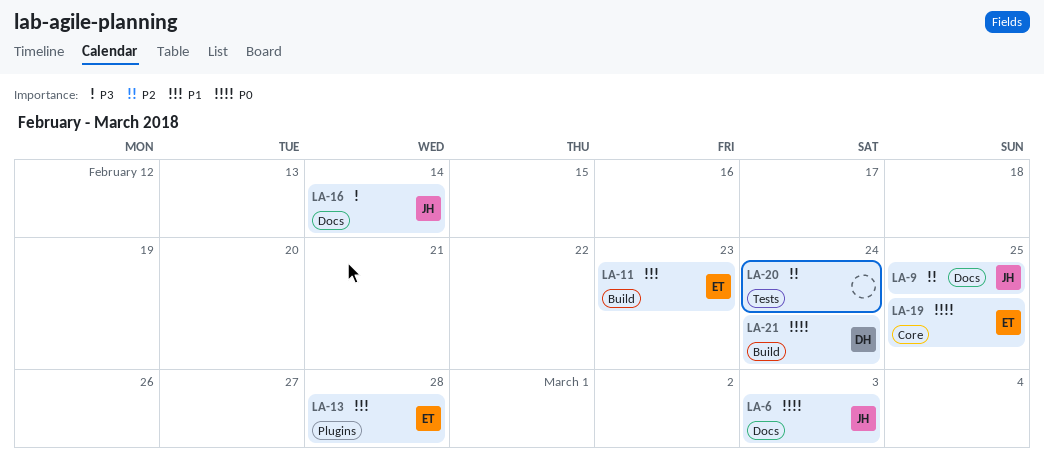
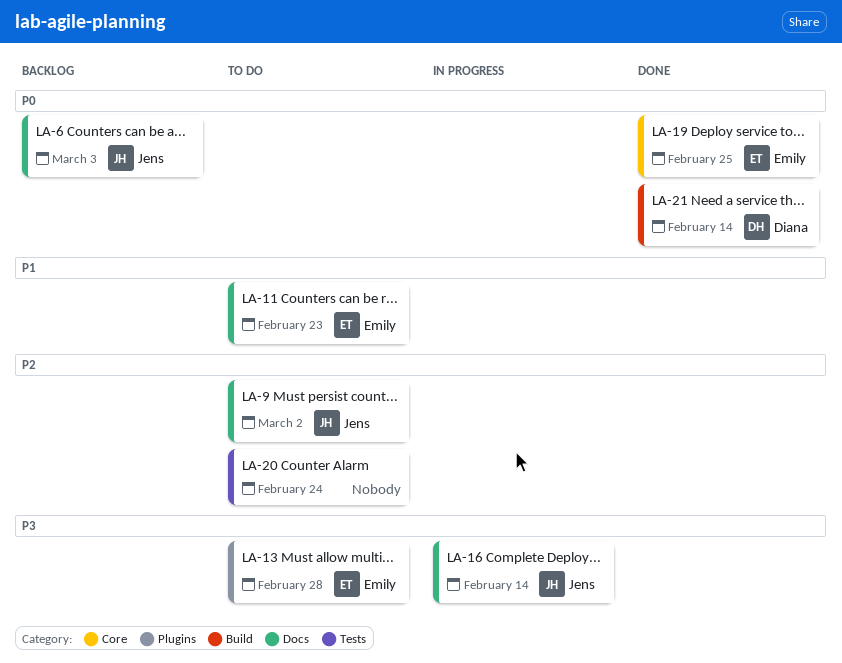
LA-9, due: Feb 25 -> Mar 2
LA-11, label: Build -> Docs
LA-13, priority: P1 -> P3
LA-21, due: Feb 24 -> Feb 14

